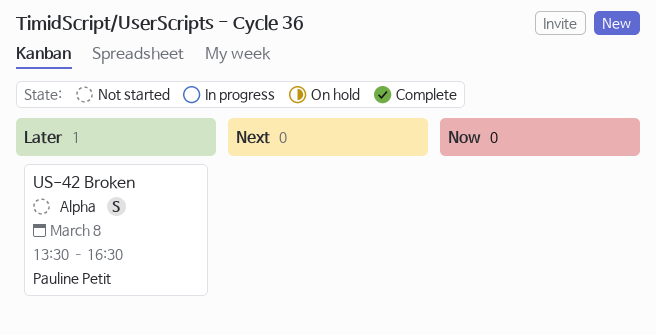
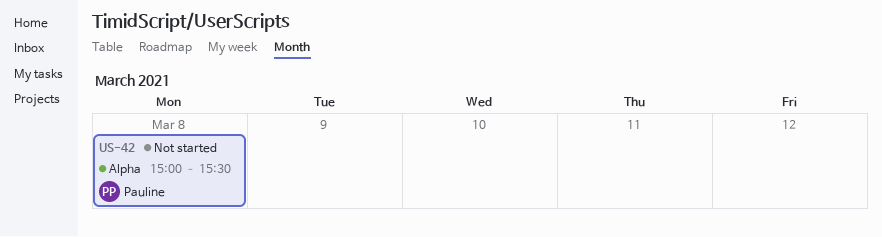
US-42, begins: 13:30 -> 15:00
US-42, ends: 16:30 -> 15:30

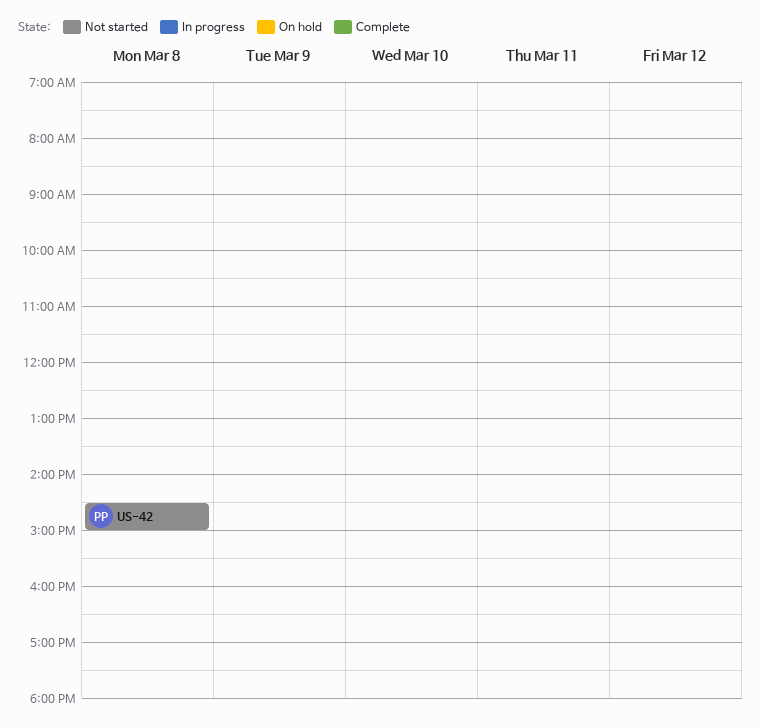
US-42, begins: 15:00 -> 14:30
US-42, ends: 15:30 -> 15:00

